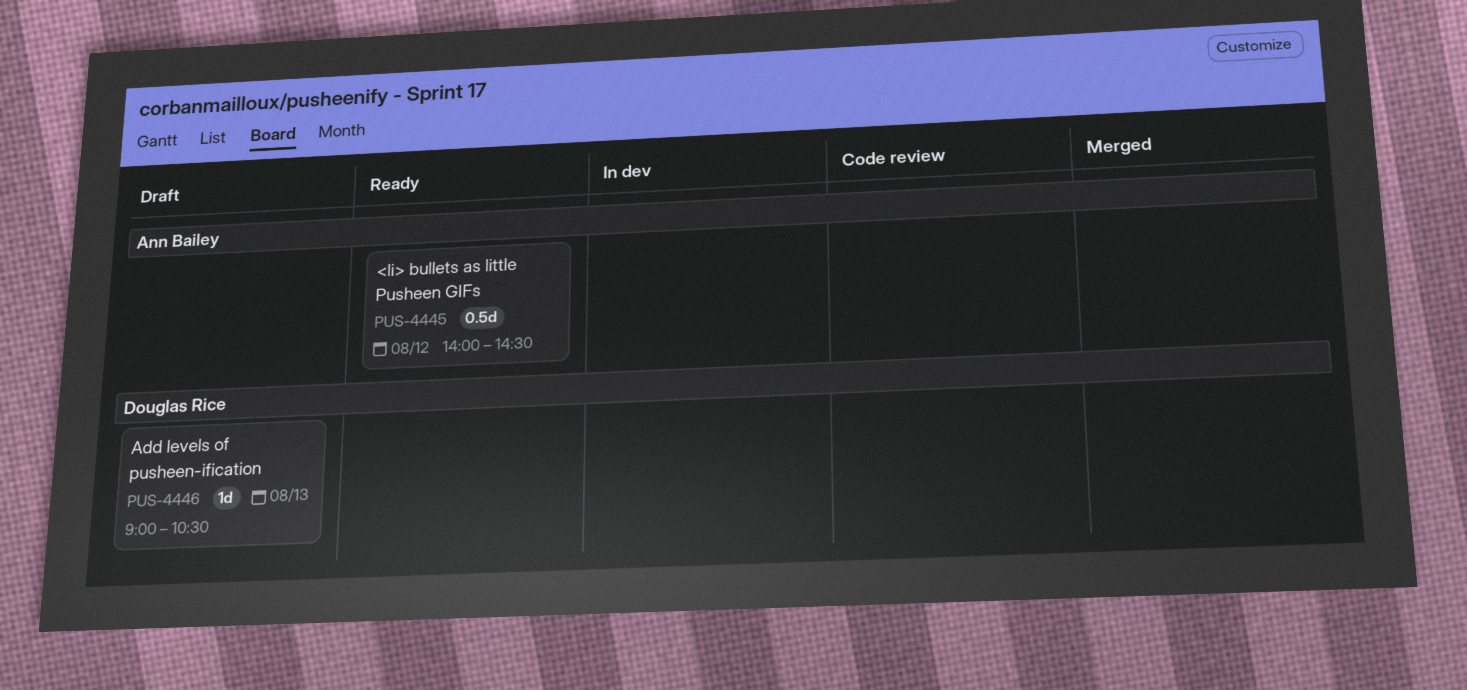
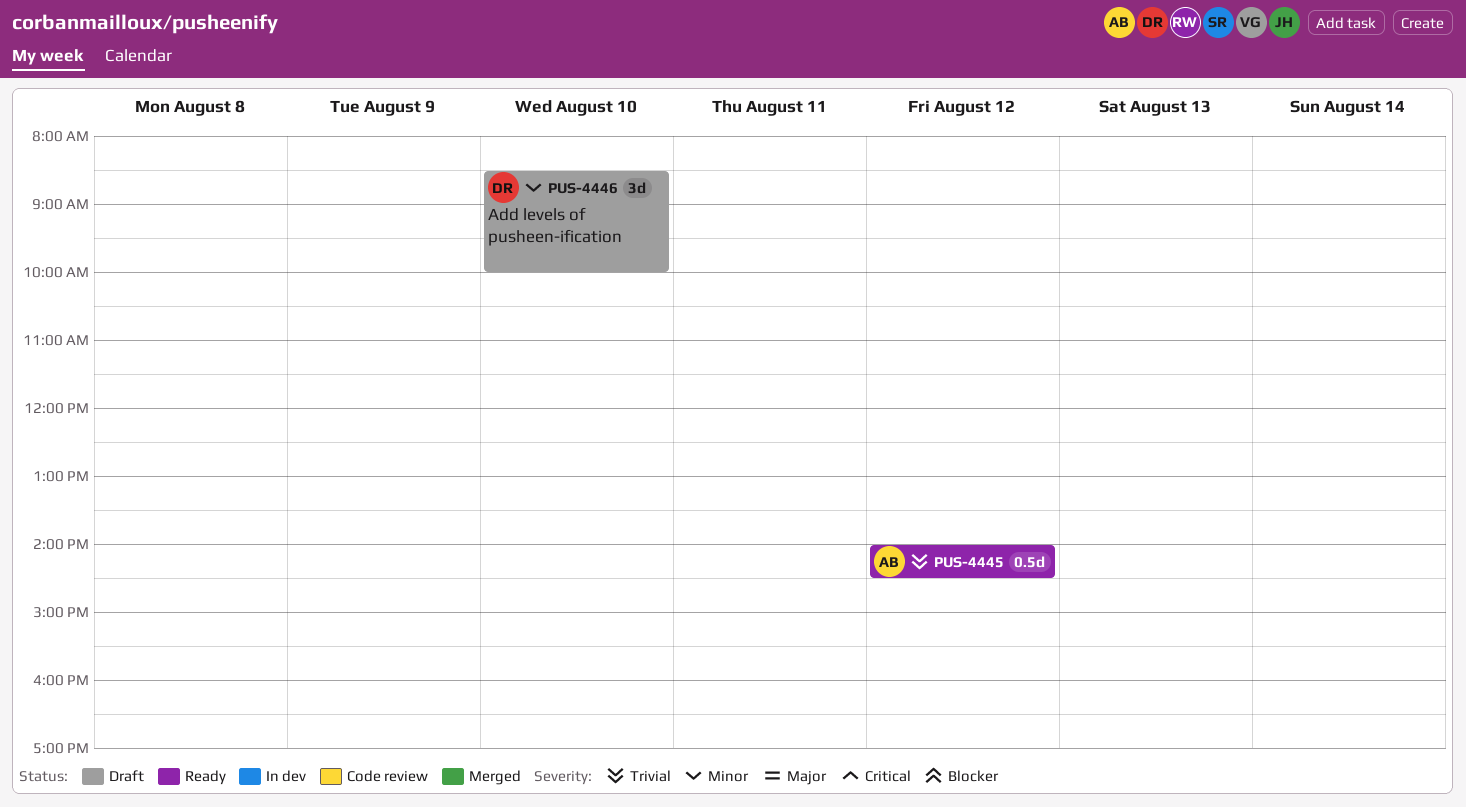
PUS-4446, estimate: 1d -> 3d
PUS-4446, day: Aug 13 -> Aug 10
PUS-4446, begins: 09:00 -> 08:30
PUS-4446, ends: 10:30 -> 10:00

